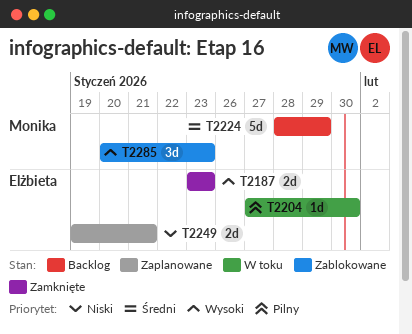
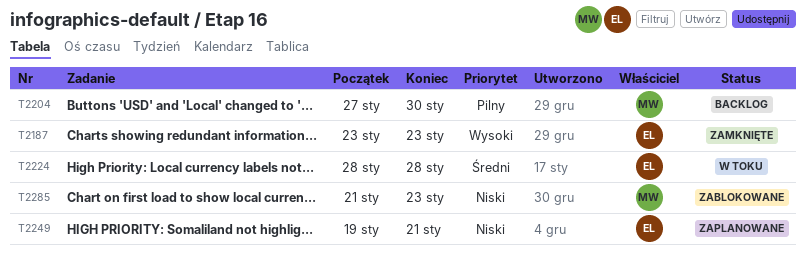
T2204, status: W toku -> Backlog
T2204, owner: Elżbieta -> Monika
T2224, status: Backlog -> W toku
T2224, owner: Monika -> Elżbieta
T2224, due: Jan 29 -> Jan 28
T2285, priority: Wysoki -> Niski
T2285, start: Jan 20 -> Jan 21

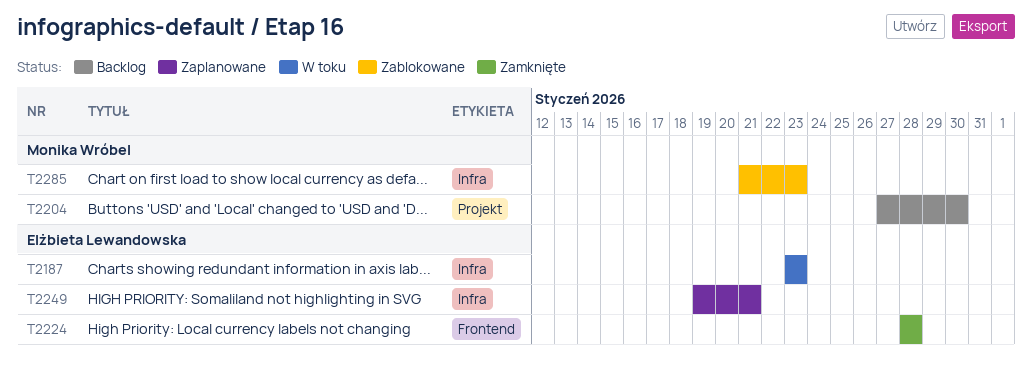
T2187, status: Zamknięte -> W toku
T2224, status: W toku -> Zamknięte

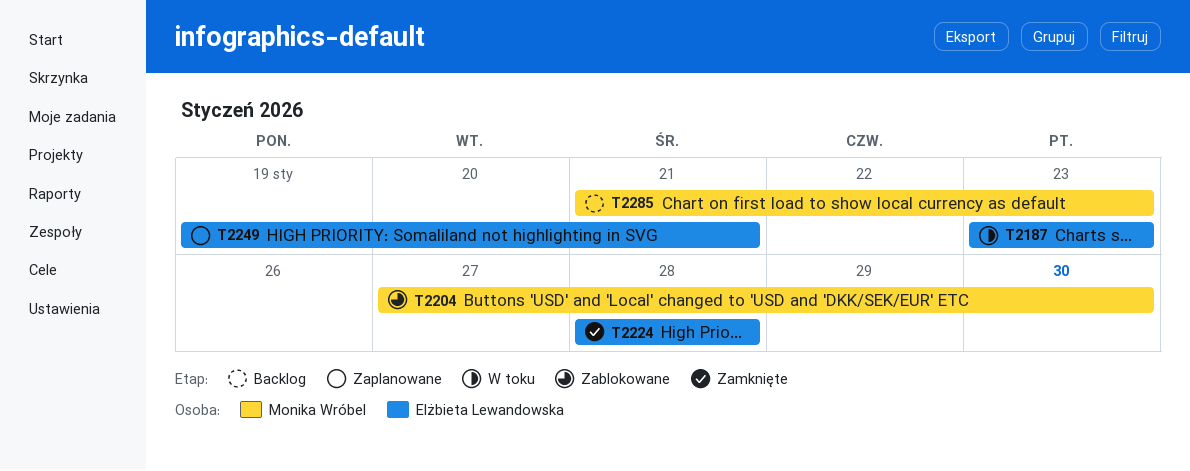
T2204, status: Backlog -> Zablokowane
T2285, status: Zablokowane -> Backlog

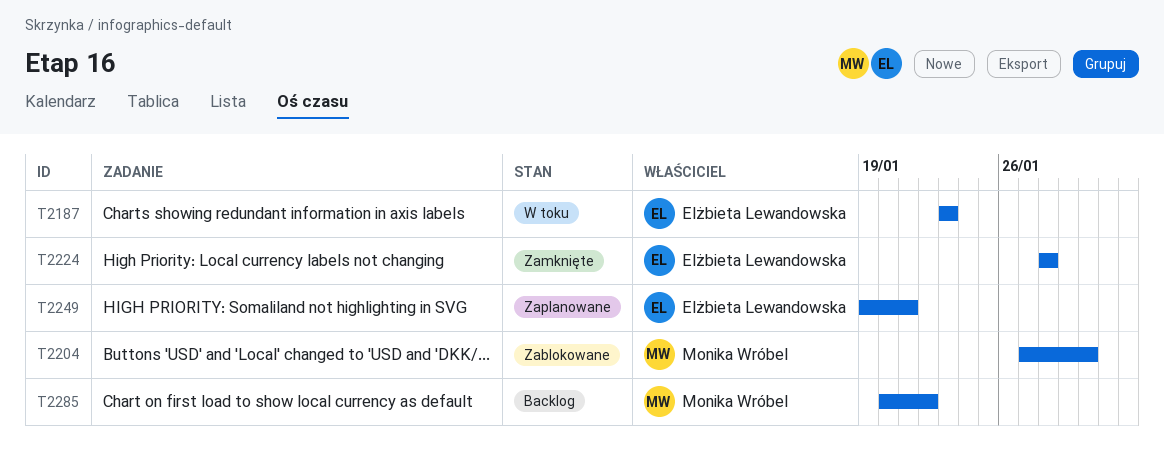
T2285, start: Jan 21 -> Jan 20
T2285, due: Jan 23 -> Jan 22

